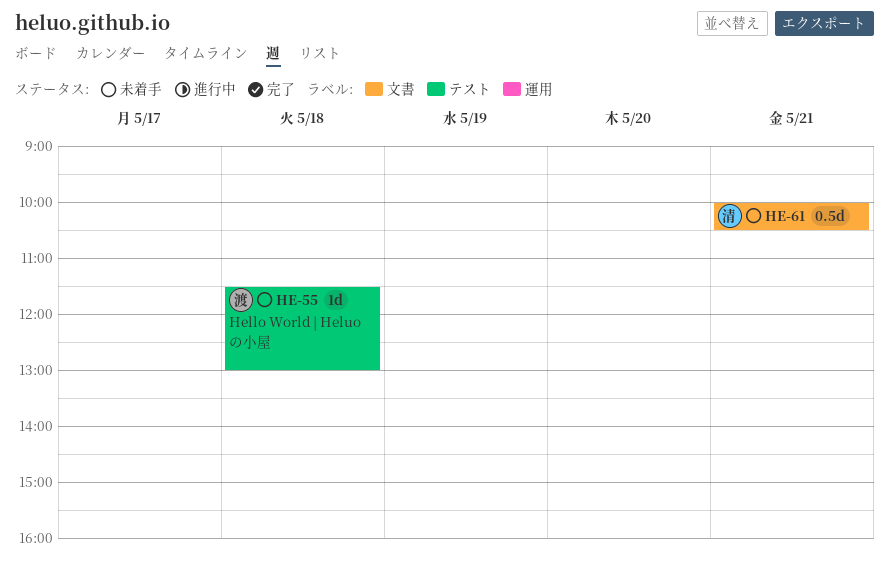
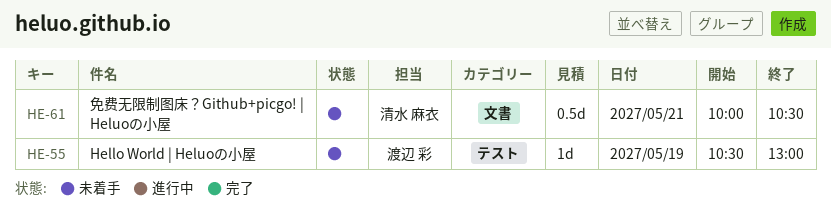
HE-55, day: May 18 -> May 19
HE-55, begins: 11:30 -> 10:30

